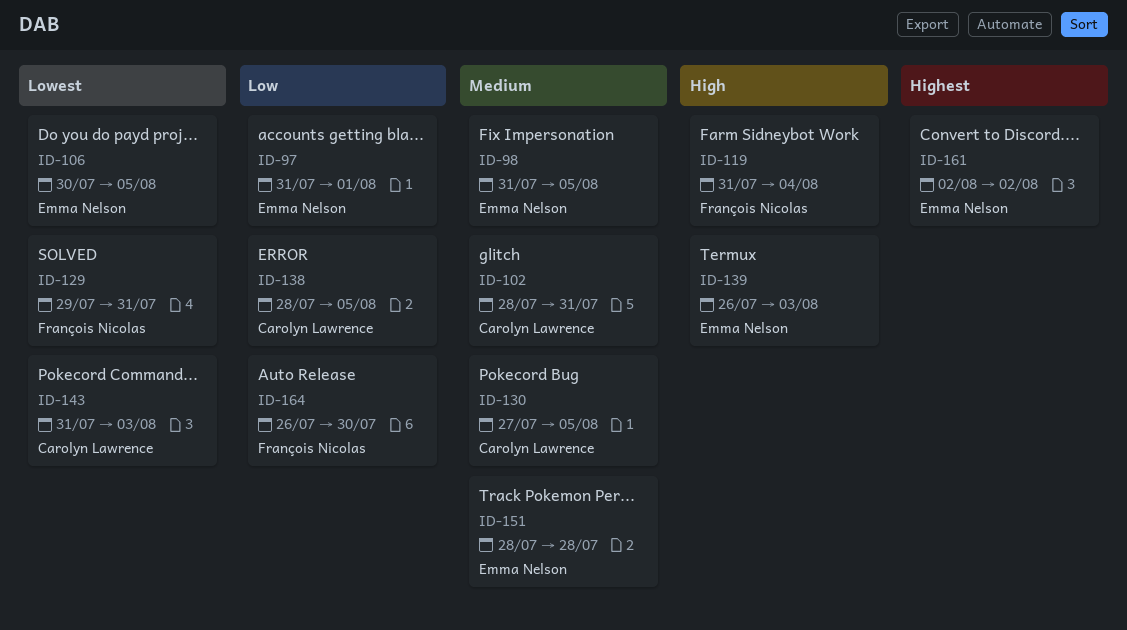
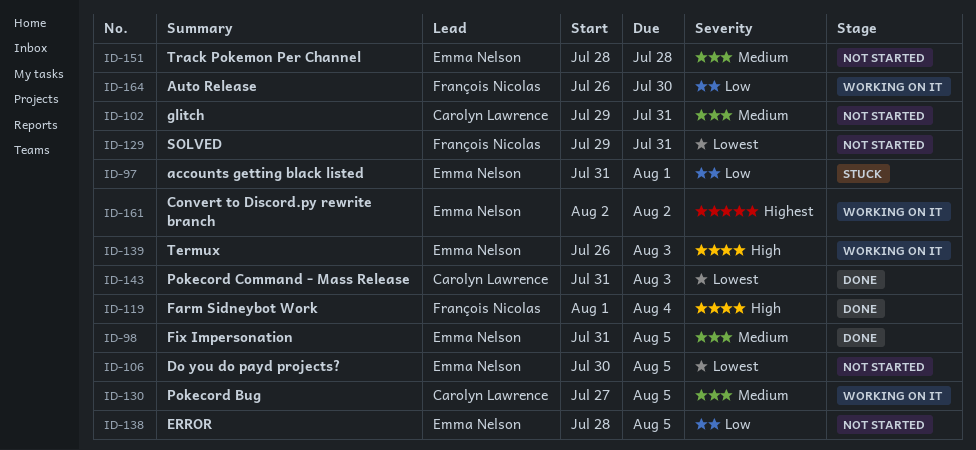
ID-102, start: Jul 28 -> Jul 29
ID-119, start: Jul 31 -> Aug 1
ID-138, owner: Carolyn Lawrence -> Emma Nelson

